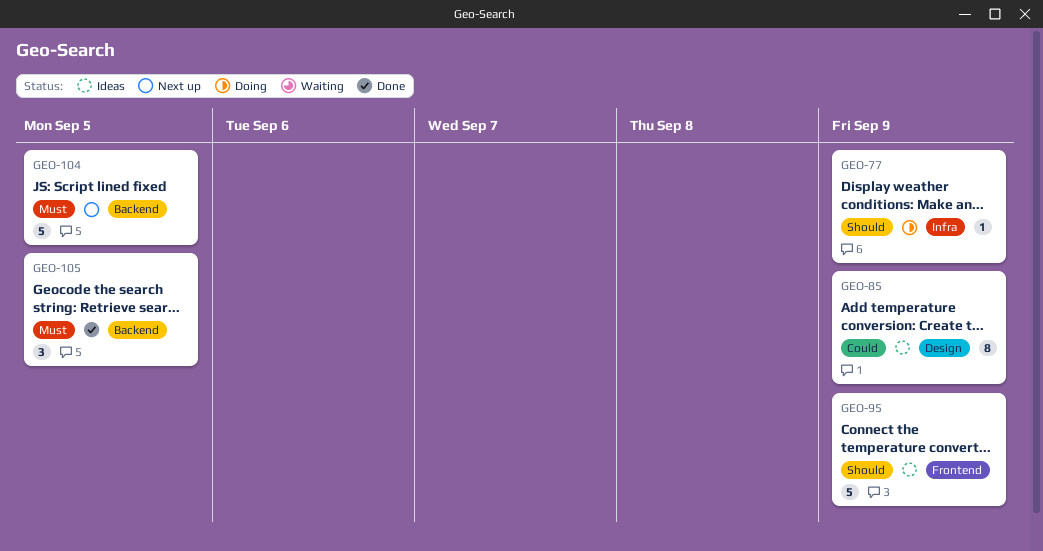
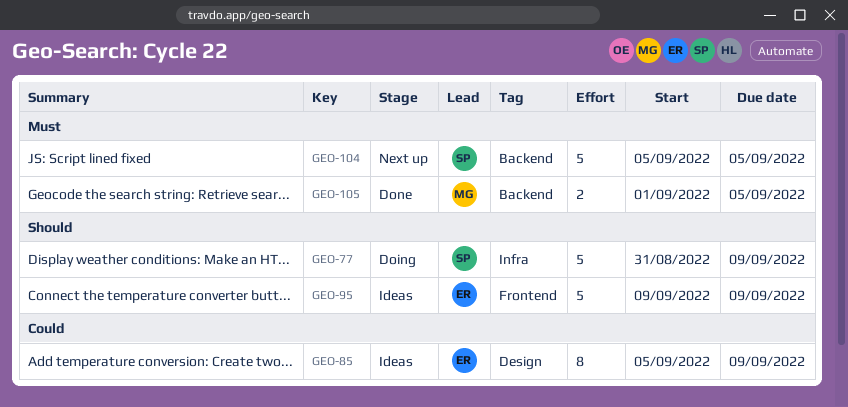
GEO-77, estimate: 1 -> 5
GEO-105, estimate: 3 -> 2

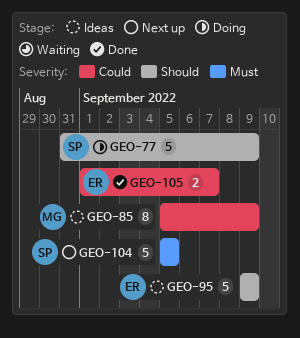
GEO-85, owner: ER -> MG
GEO-105, owner: MG -> ER
GEO-105, priority: Must -> Could
GEO-105, due: Sep 5 -> Sep 7

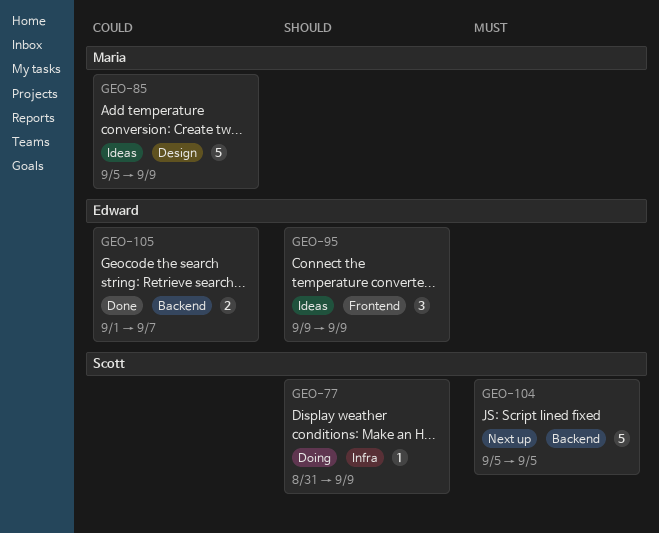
GEO-77, estimate: 5 -> 1
GEO-85, estimate: 8 -> 5
GEO-95, estimate: 5 -> 3

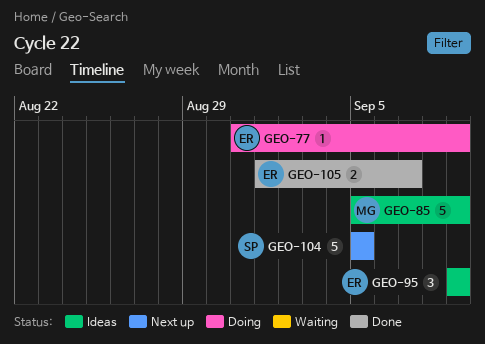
GEO-77, owner: Scott -> Edward

